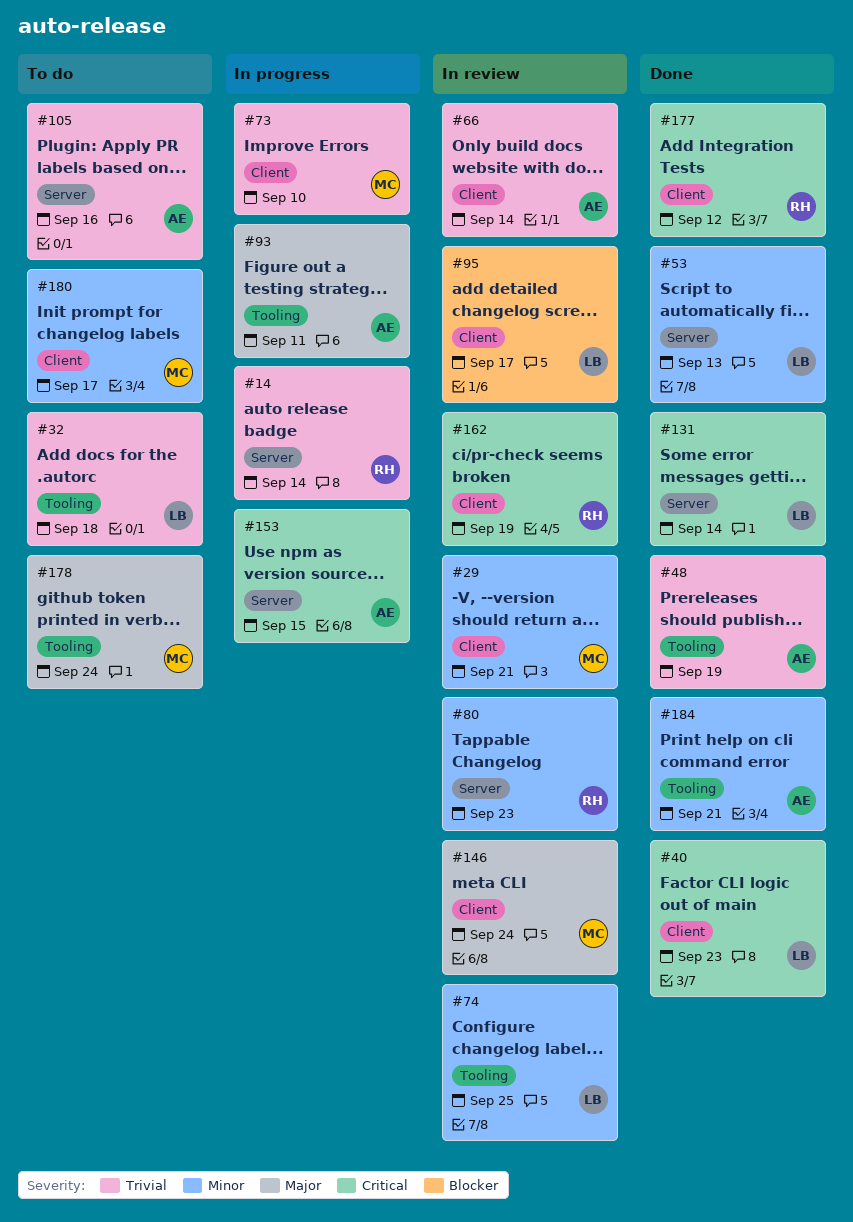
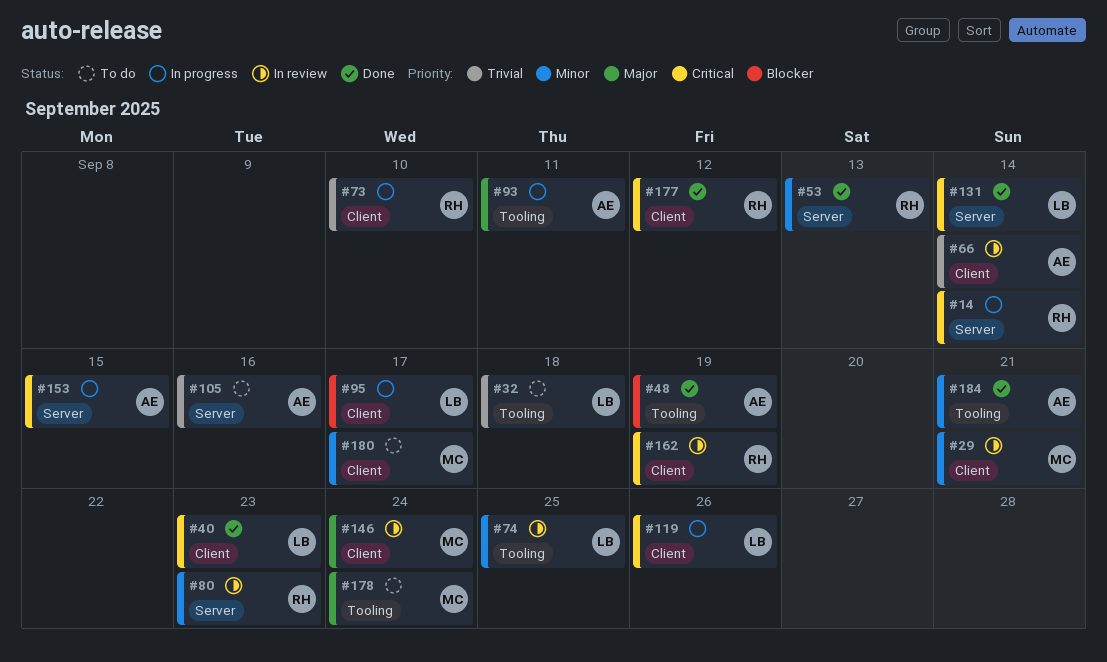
#14, priority: Trivial -> Critical
#48, priority: Trivial -> Blocker
#53, owner: LB -> RH
#73, owner: MC -> RH
#95, status: In review -> In progress
#119: none -> present

